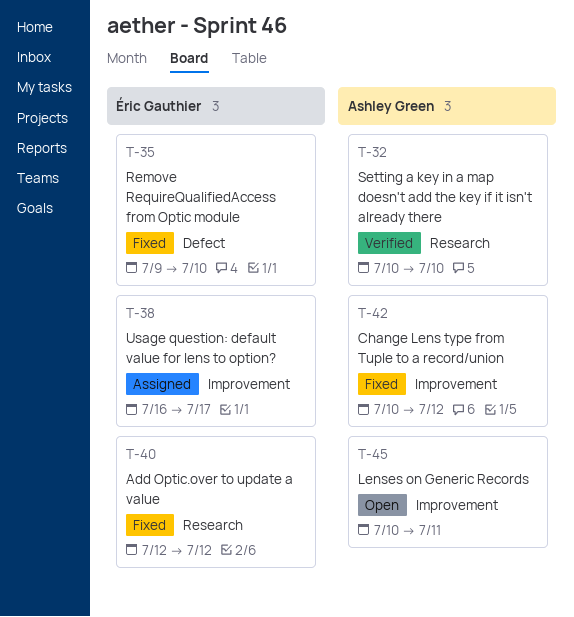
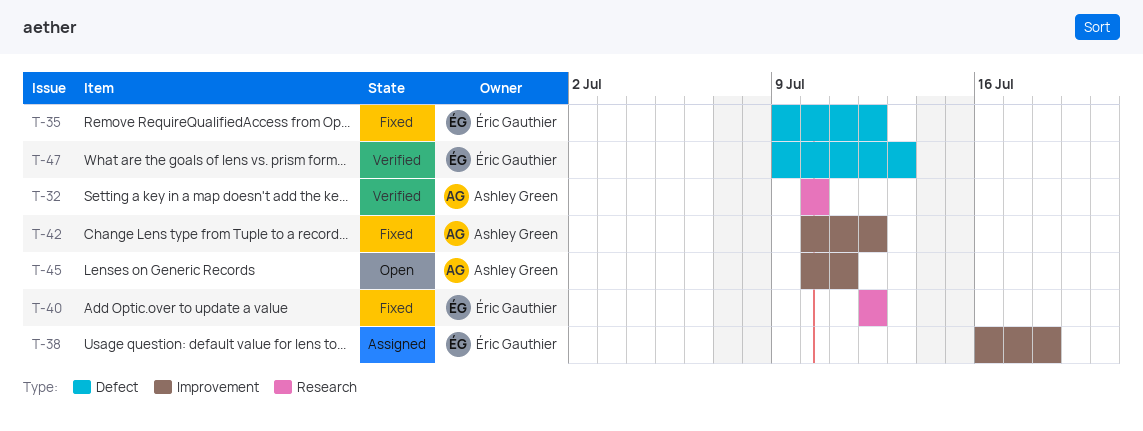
T-35, due: Jul 10 -> Jul 12
T-38, due: Jul 17 -> Jul 18
T-47: none -> present

